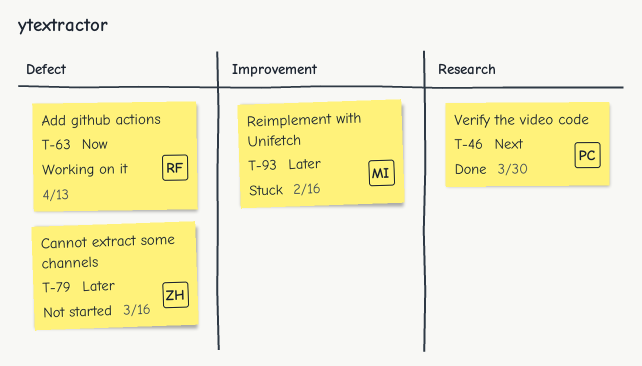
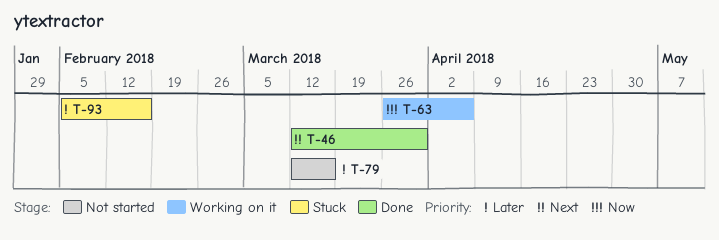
T-63, due: Apr 13 -> Apr 6

